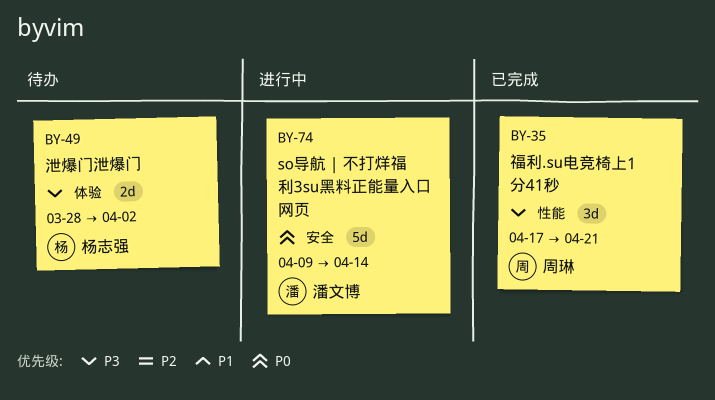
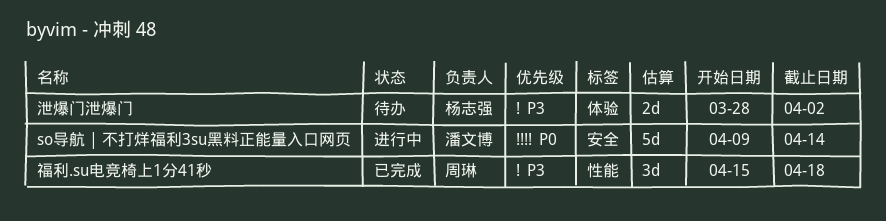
福利.su电竞椅上1分41秒, start: Apr 17 -> Apr 15
福利.su电竞椅上1分41秒, due: Apr 21 -> Apr 18

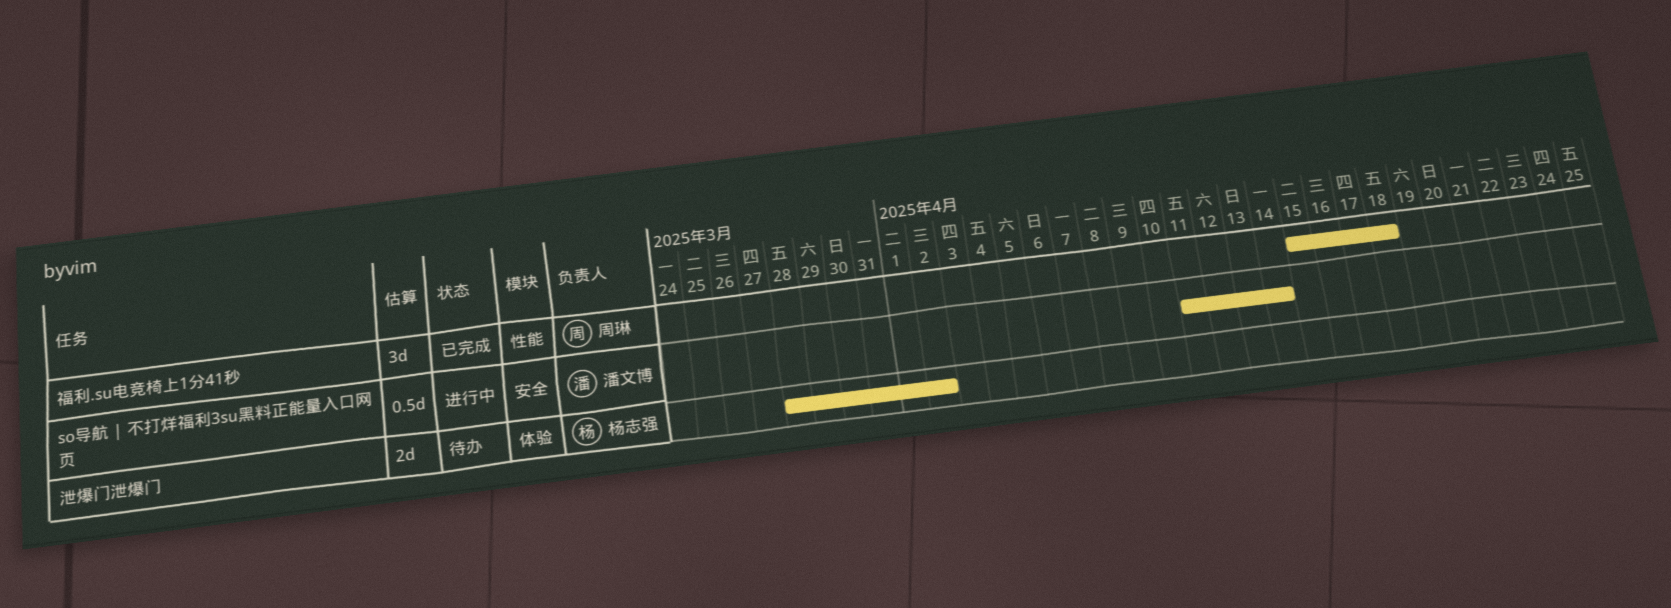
so导航 | 不打烊福利3su黑料正能量入口网页, estimate: 5d -> 0.5d
so导航 | 不打烊福利3su黑料正能量入口网页, start: Apr 9 -> Apr 11

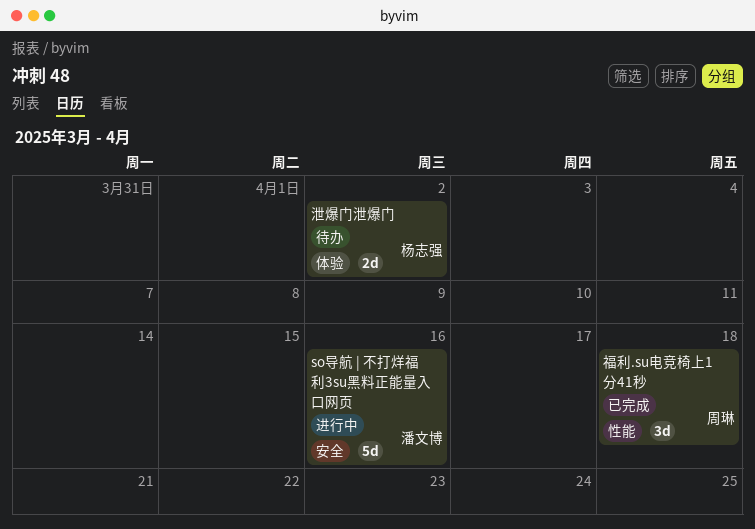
so导航 | 不打烊福利3su黑料正能量入口网页, estimate: 0.5d -> 5d
so导航 | 不打烊福利3su黑料正能量入口网页, due: Apr 14 -> Apr 16

